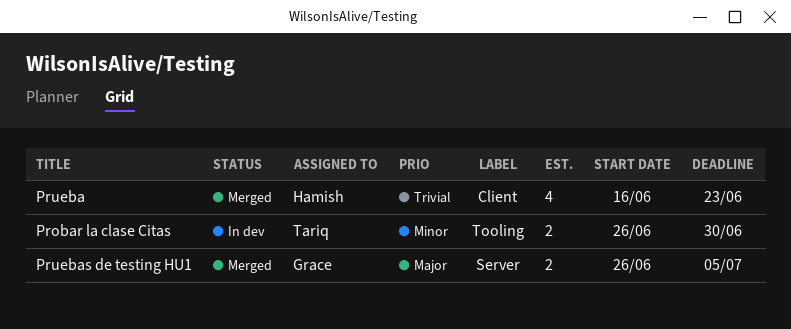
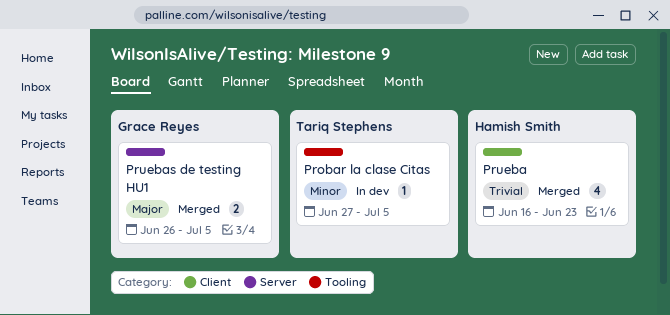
Probar la clase Citas, estimate: 2 -> 1
Probar la clase Citas, start: Jun 26 -> Jun 27
Probar la clase Citas, due: Jun 30 -> Jul 5

